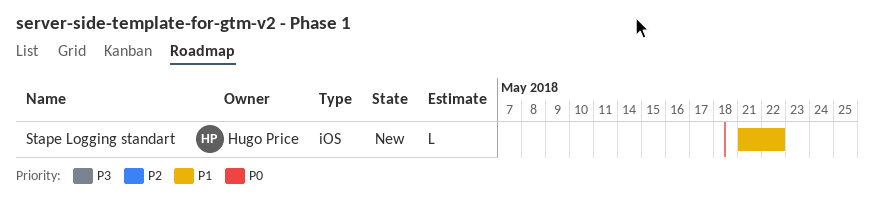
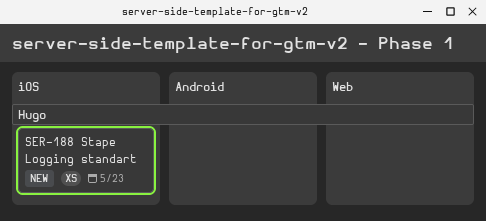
Stape Logging standart, estimate: L -> XS
Stape Logging standart, due: May 22 -> May 23

